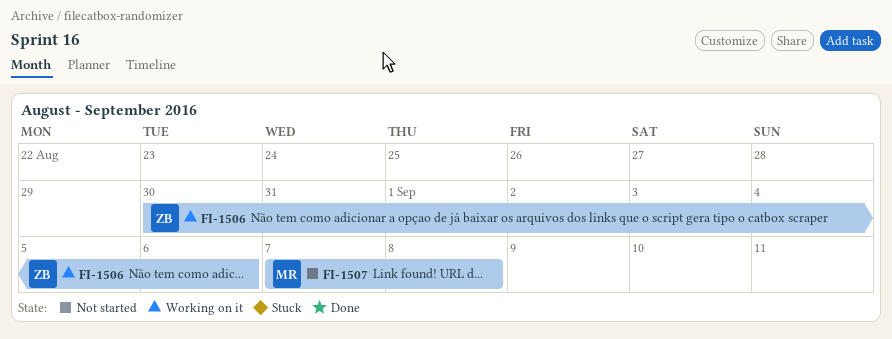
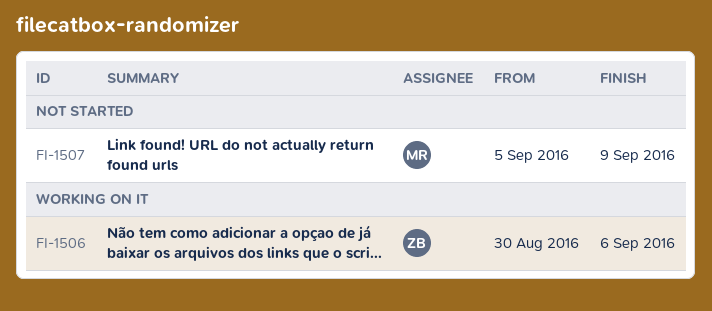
FI-1507, start: Sep 7 -> Sep 5
FI-1507, due: Sep 8 -> Sep 9

